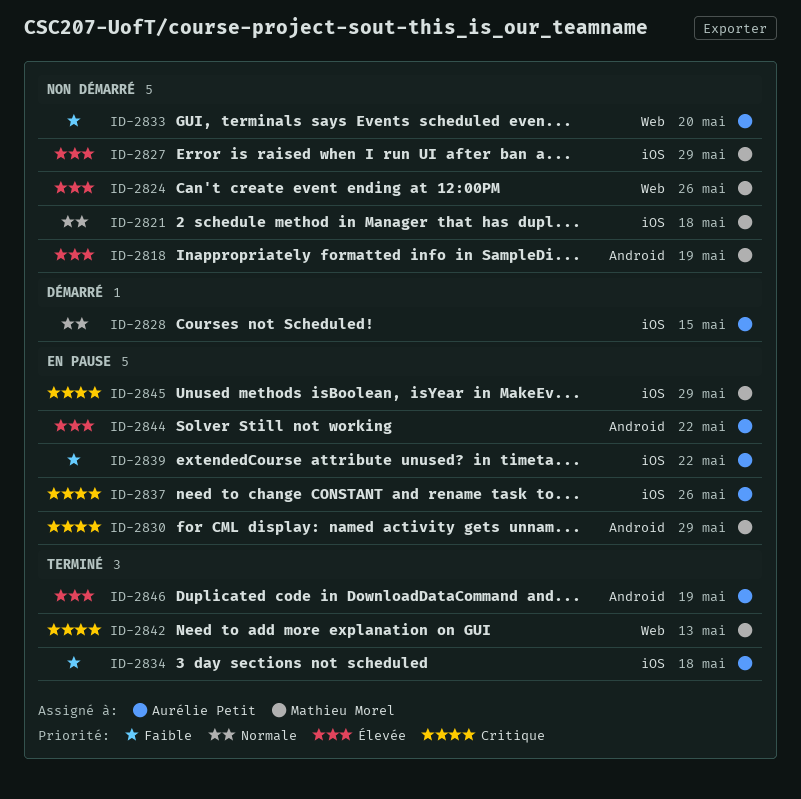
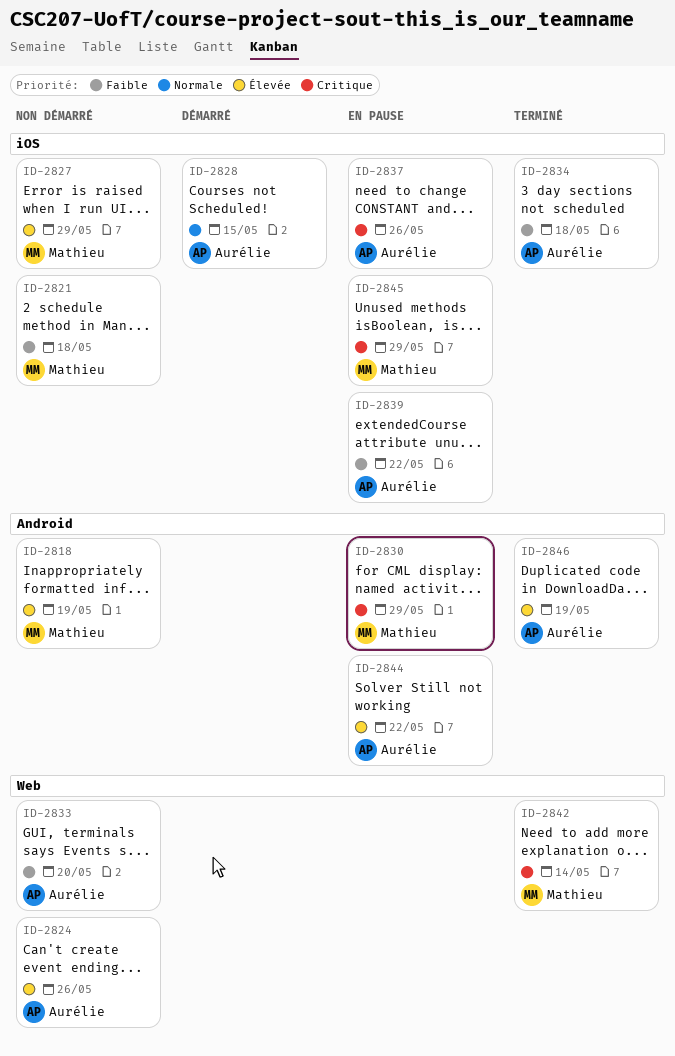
ID-2821, priority: Normale -> Faible
ID-2824, owner: Mathieu Morel -> Aurélie Petit
ID-2842, due: May 13 -> May 14

